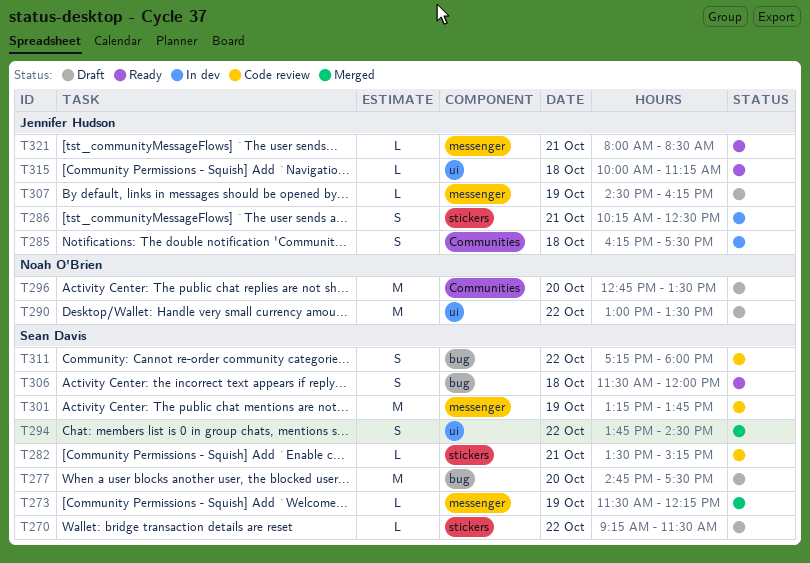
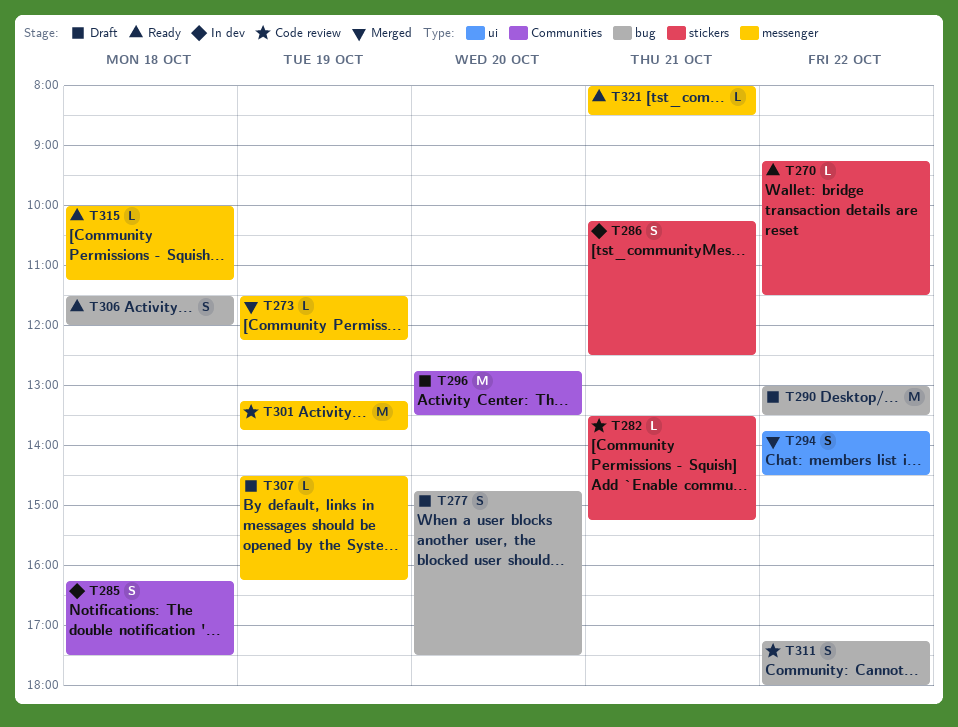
T270, status: Draft -> Ready
T277, estimate: M -> S
T290, label: ui -> bug
T315, label: ui -> messenger

